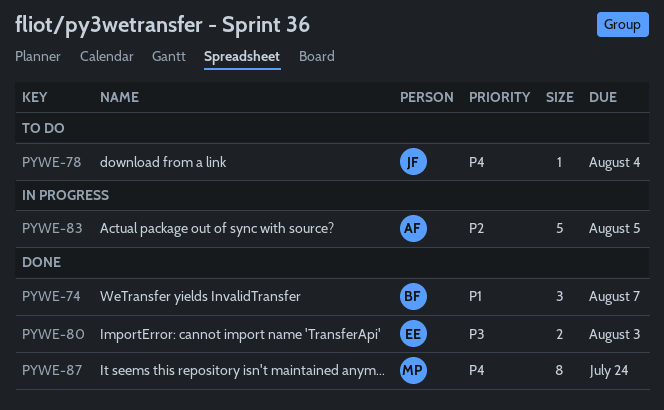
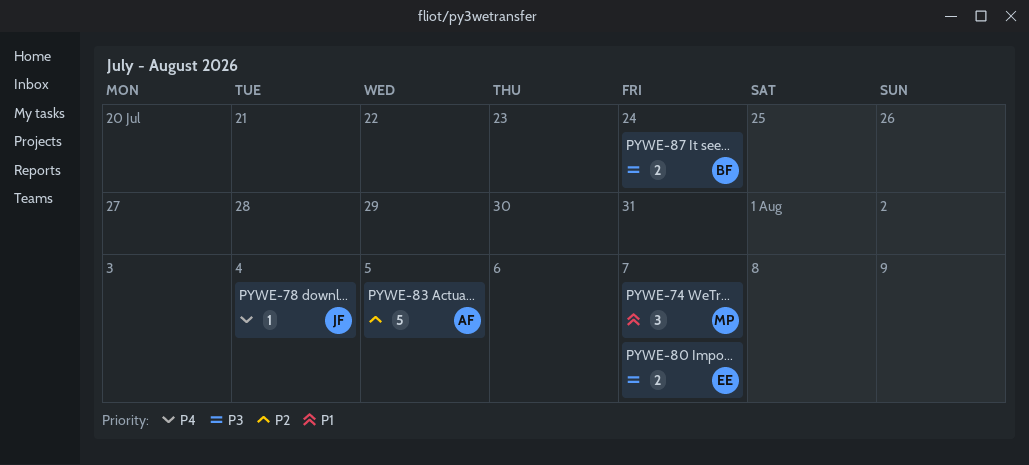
PYWE-74, owner: BF -> MP
PYWE-80, due: Aug 3 -> Aug 7
PYWE-87, owner: MP -> BF
PYWE-87, priority: P4 -> P3
PYWE-87, estimate: 8 -> 2

